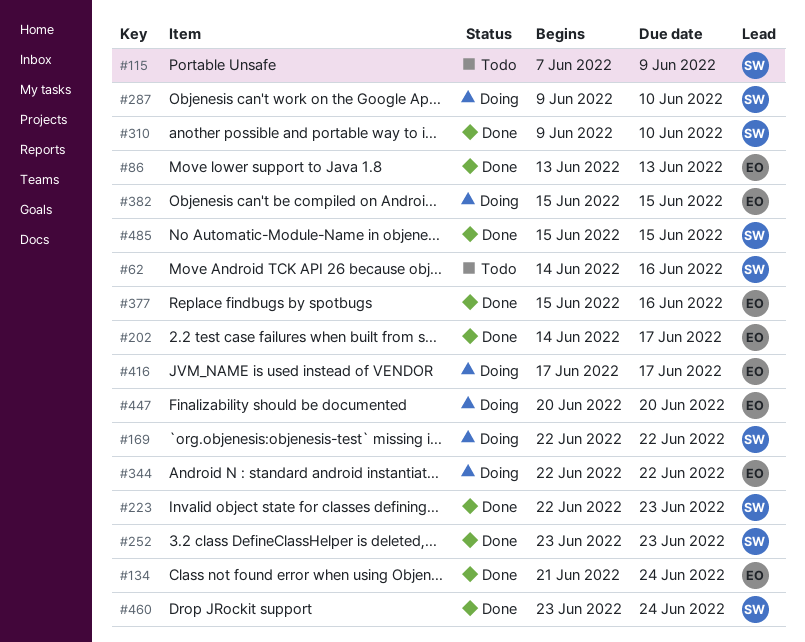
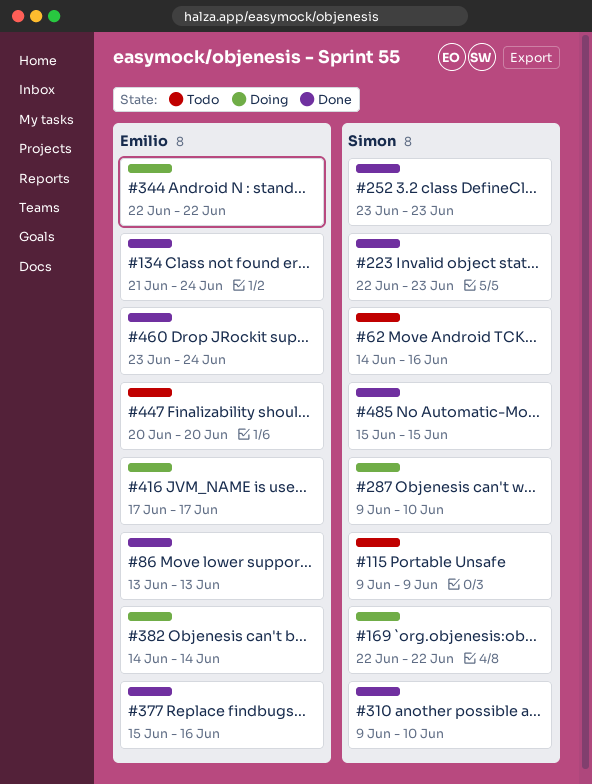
#115, start: Jun 7 -> Jun 9
#202: present -> none
#382, start: Jun 15 -> Jun 14
#382, due: Jun 15 -> Jun 14
#447, status: Doing -> Todo
#460, owner: Simon -> Emilio

